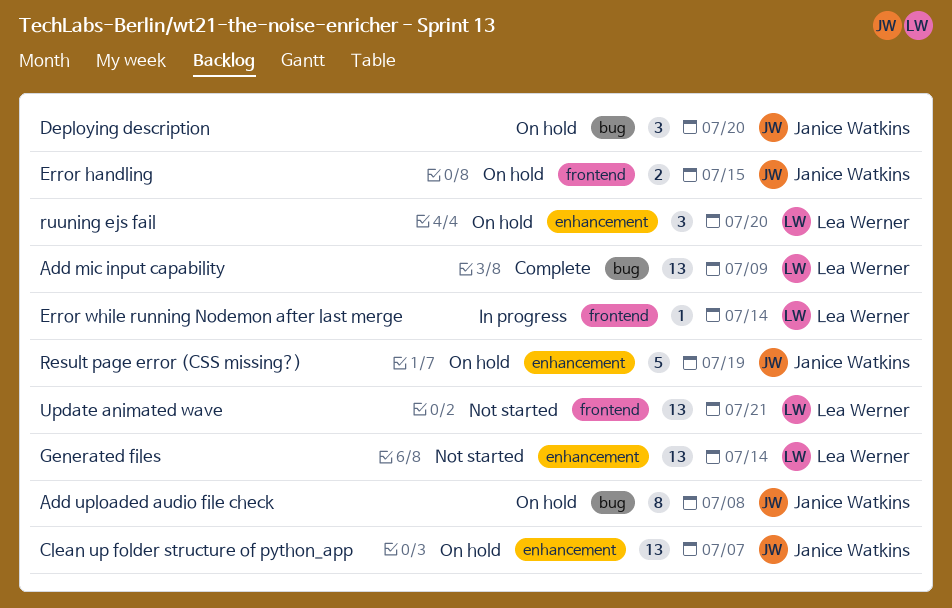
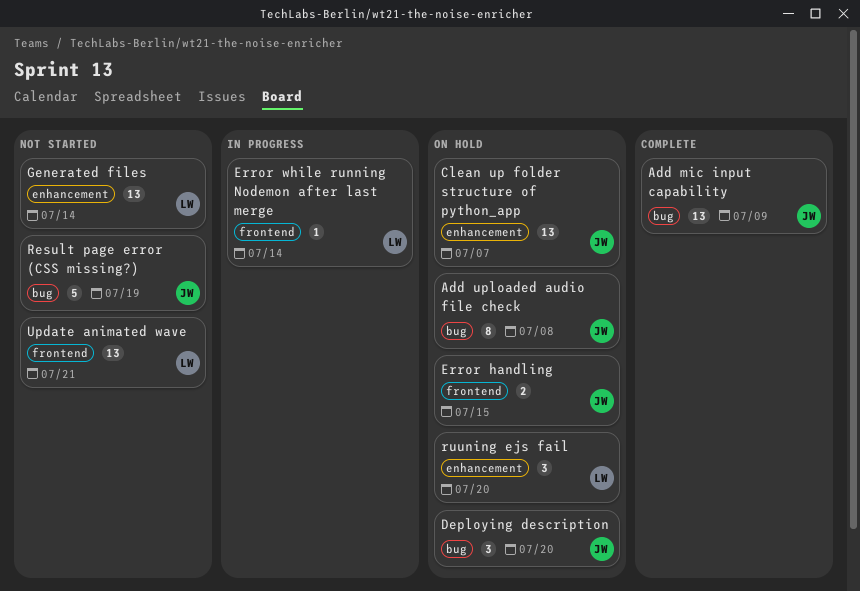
Add mic input capability, owner: Lea Werner -> Janice Watkins
Result page error (CSS missing?), status: On hold -> Not started
Result page error (CSS missing?), label: enhancement -> bug

